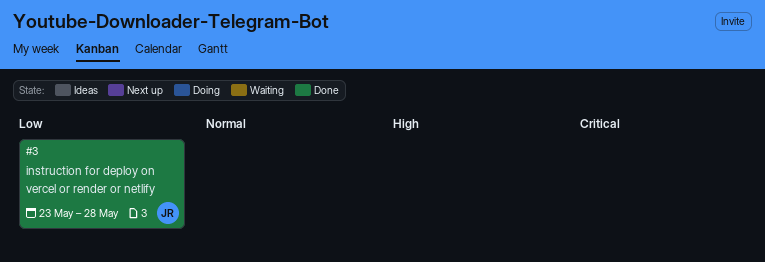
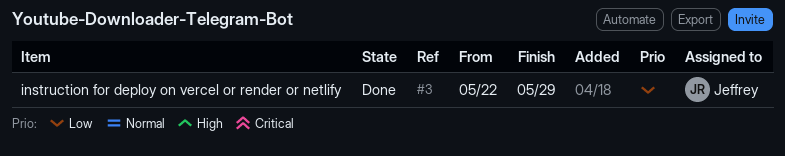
#3, start: May 23 -> May 22
#3, due: May 28 -> May 29

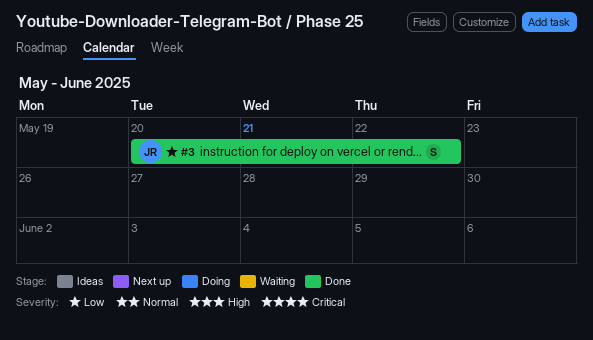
#3, start: May 22 -> May 20
#3, due: May 29 -> May 22

